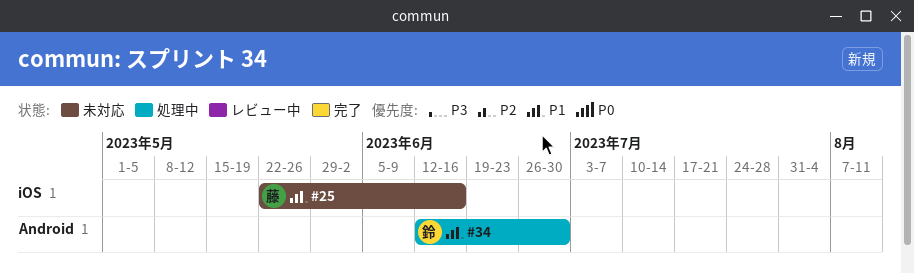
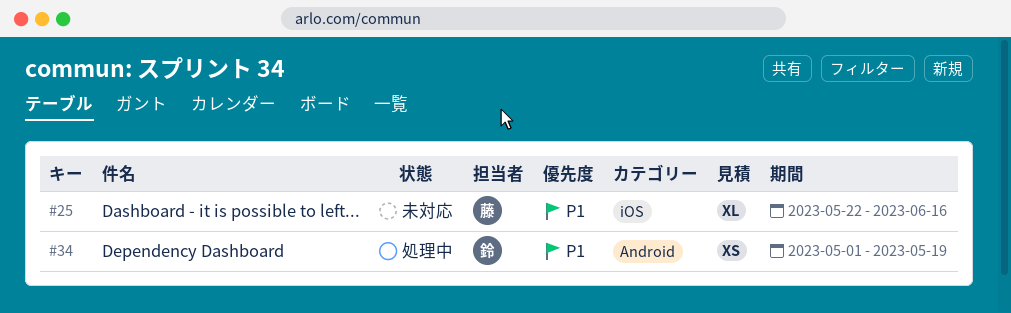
#34, start: Jun 12 -> May 1
#34, due: Jun 30 -> May 19

